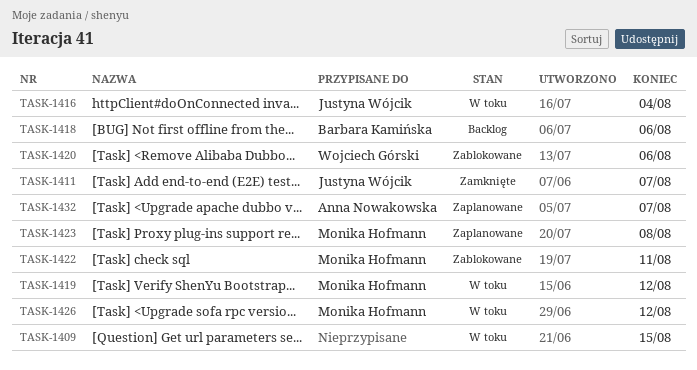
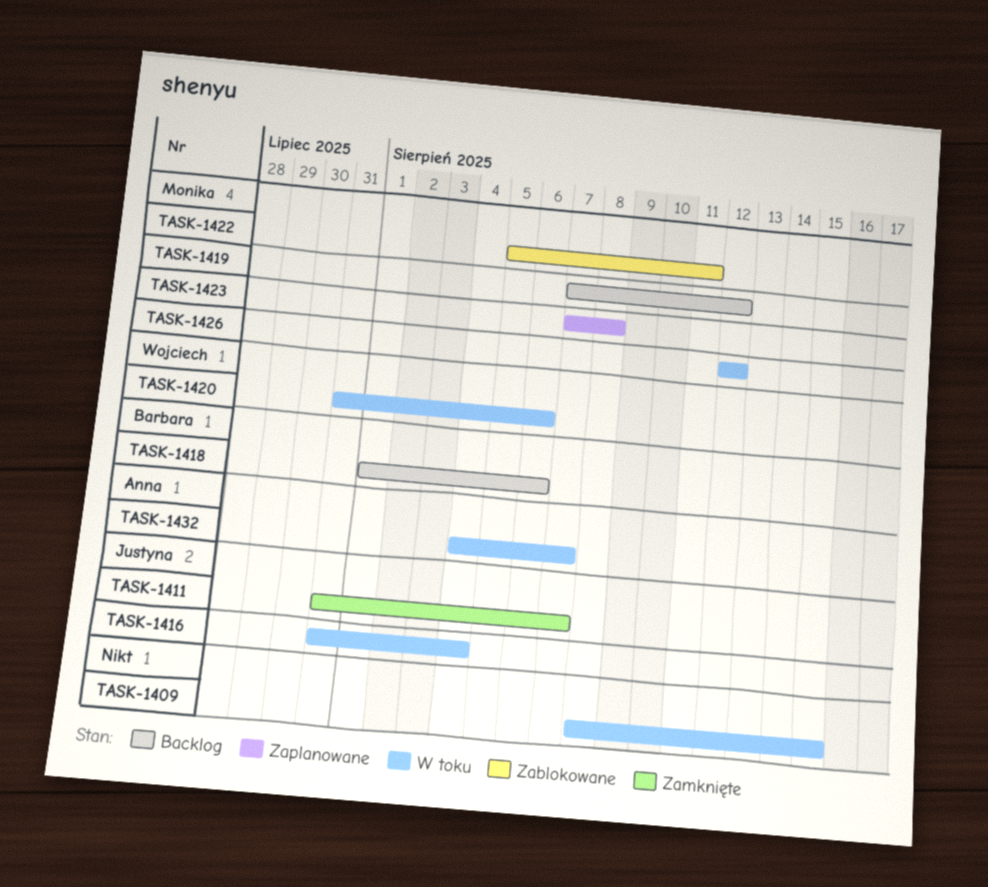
TASK-1419, status: W toku -> Backlog
TASK-1420, status: Zablokowane -> W toku
TASK-1432, status: Zaplanowane -> W toku

